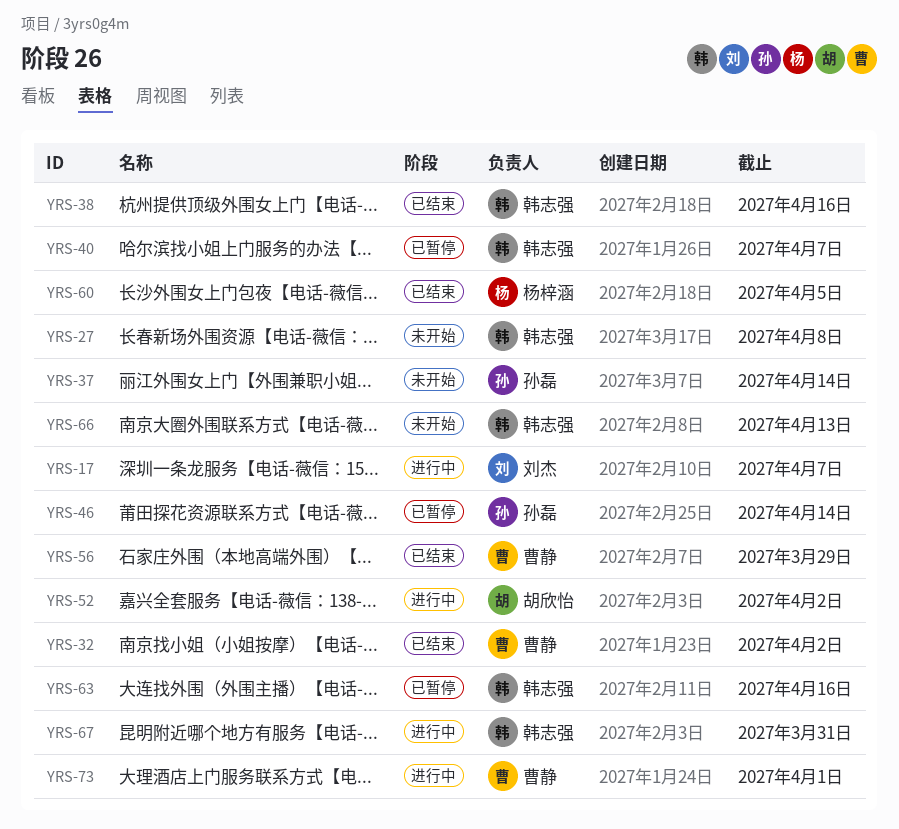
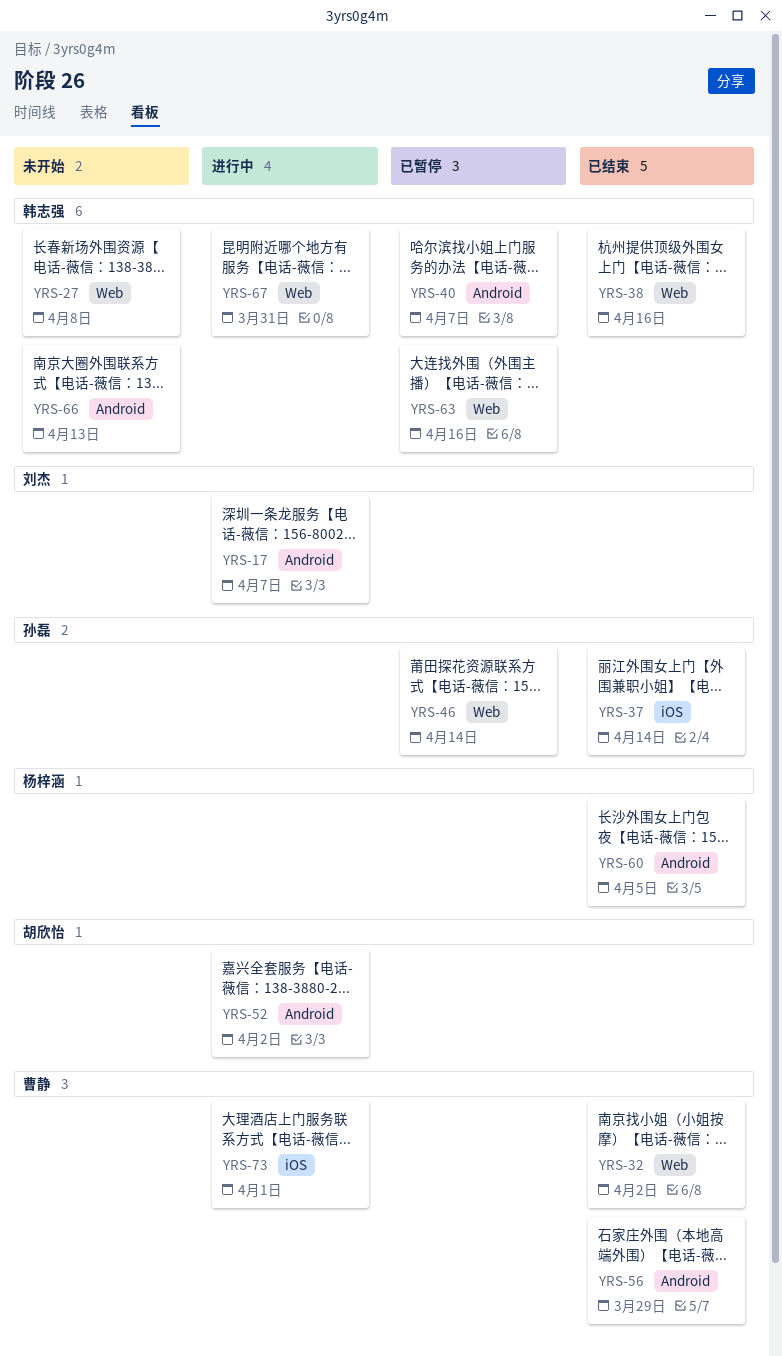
YRS-37, status: 未开始 -> 已结束

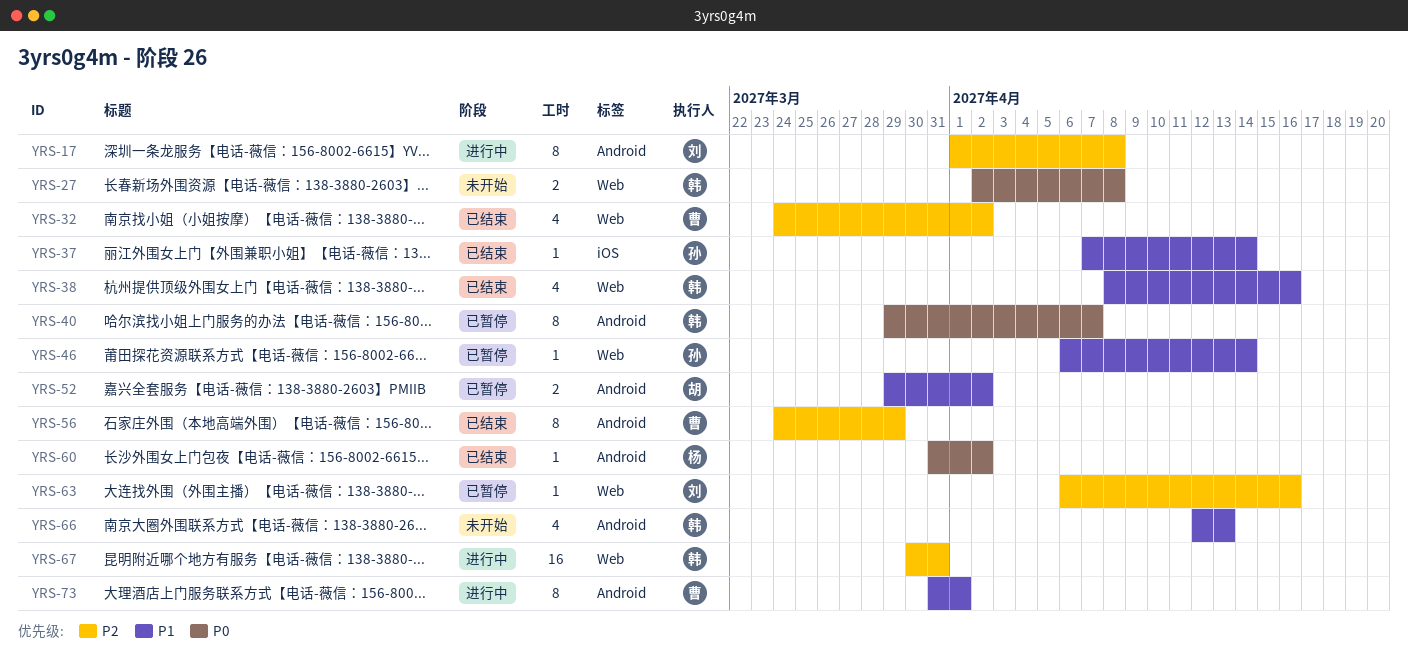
YRS-17, due: Apr 7 -> Apr 8
YRS-52, status: 进行中 -> 已暂停
YRS-60, due: Apr 5 -> Apr 2
YRS-63, owner: 韩志强 -> 刘杰
YRS-73, label: iOS -> Android

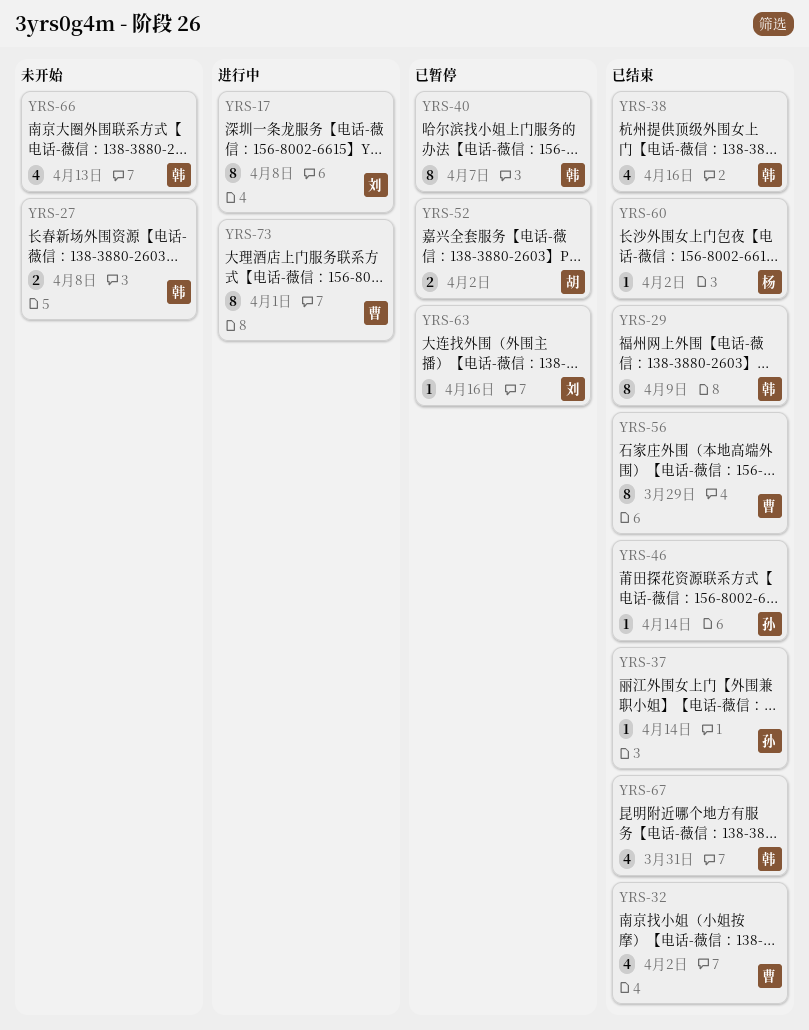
YRS-29: none -> present
YRS-46, status: 已暂停 -> 已结束
YRS-67, status: 进行中 -> 已结束
YRS-67, estimate: 16 -> 4

